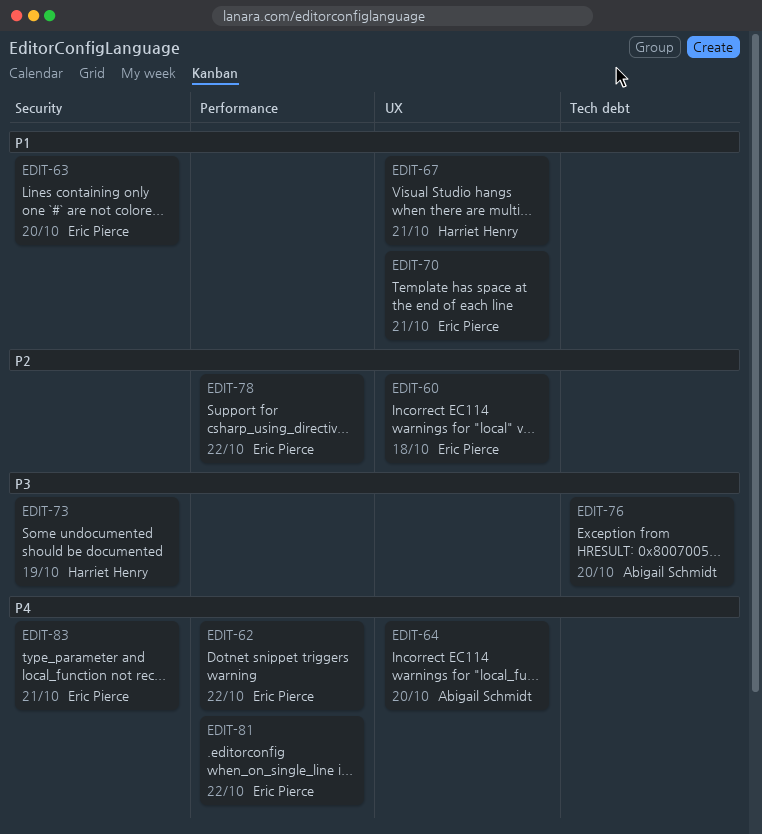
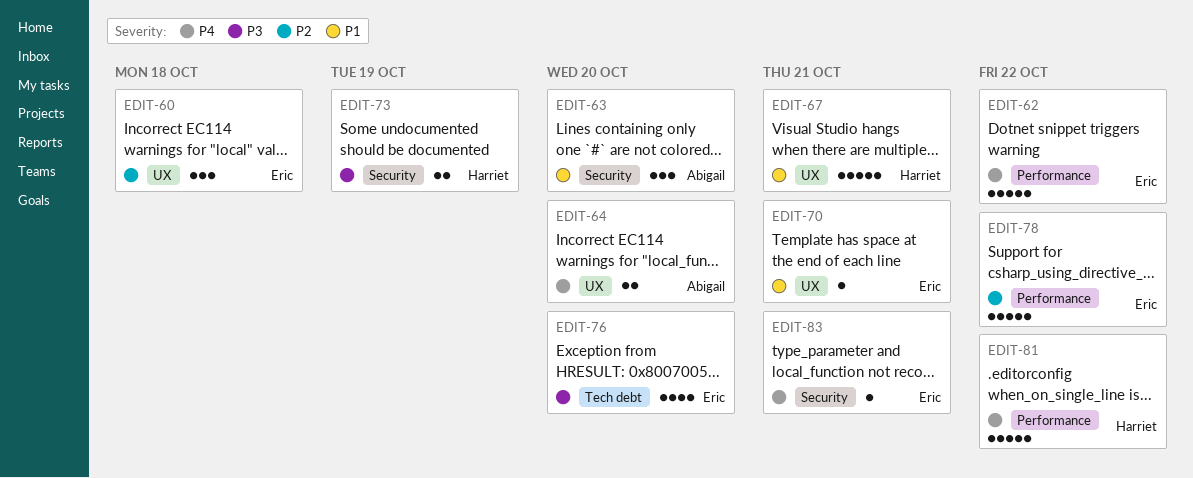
EDIT-63, owner: Eric Pierce -> Abigail Schmidt
EDIT-76, owner: Abigail Schmidt -> Eric Pierce
EDIT-81, owner: Eric Pierce -> Harriet Henry

